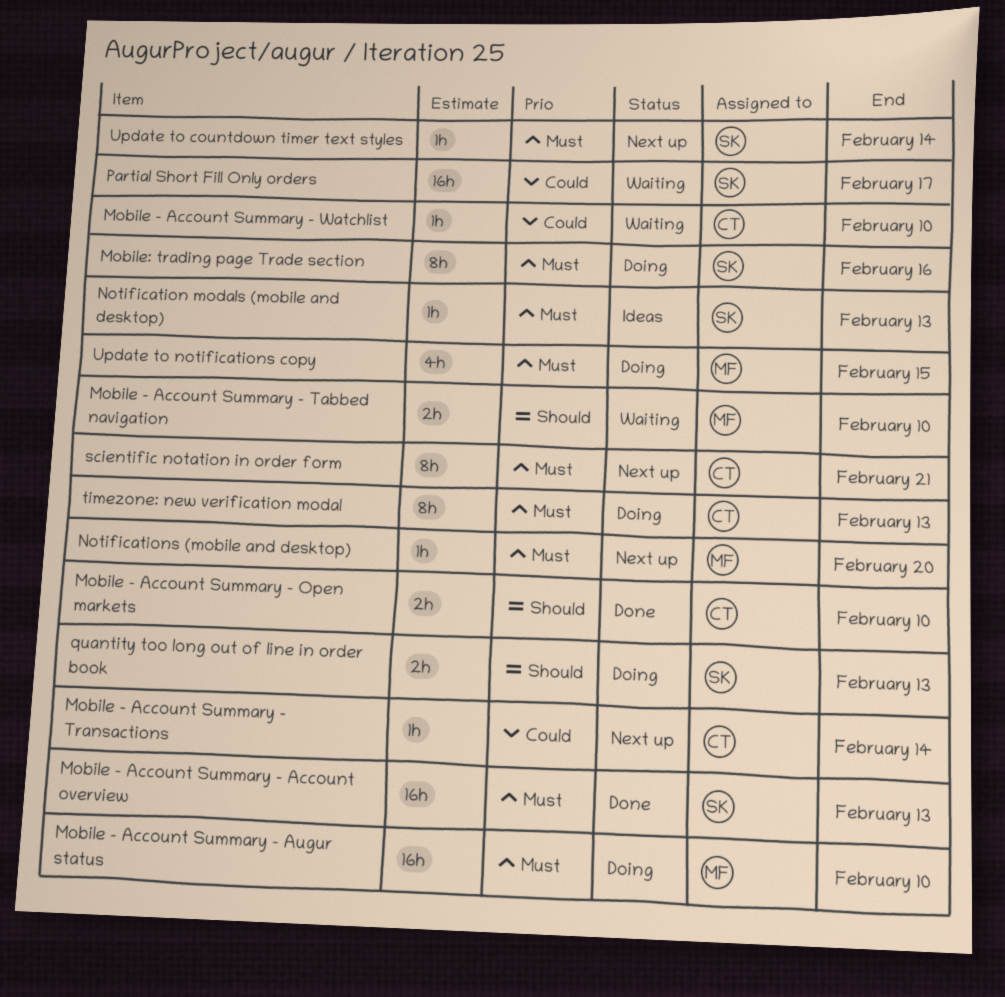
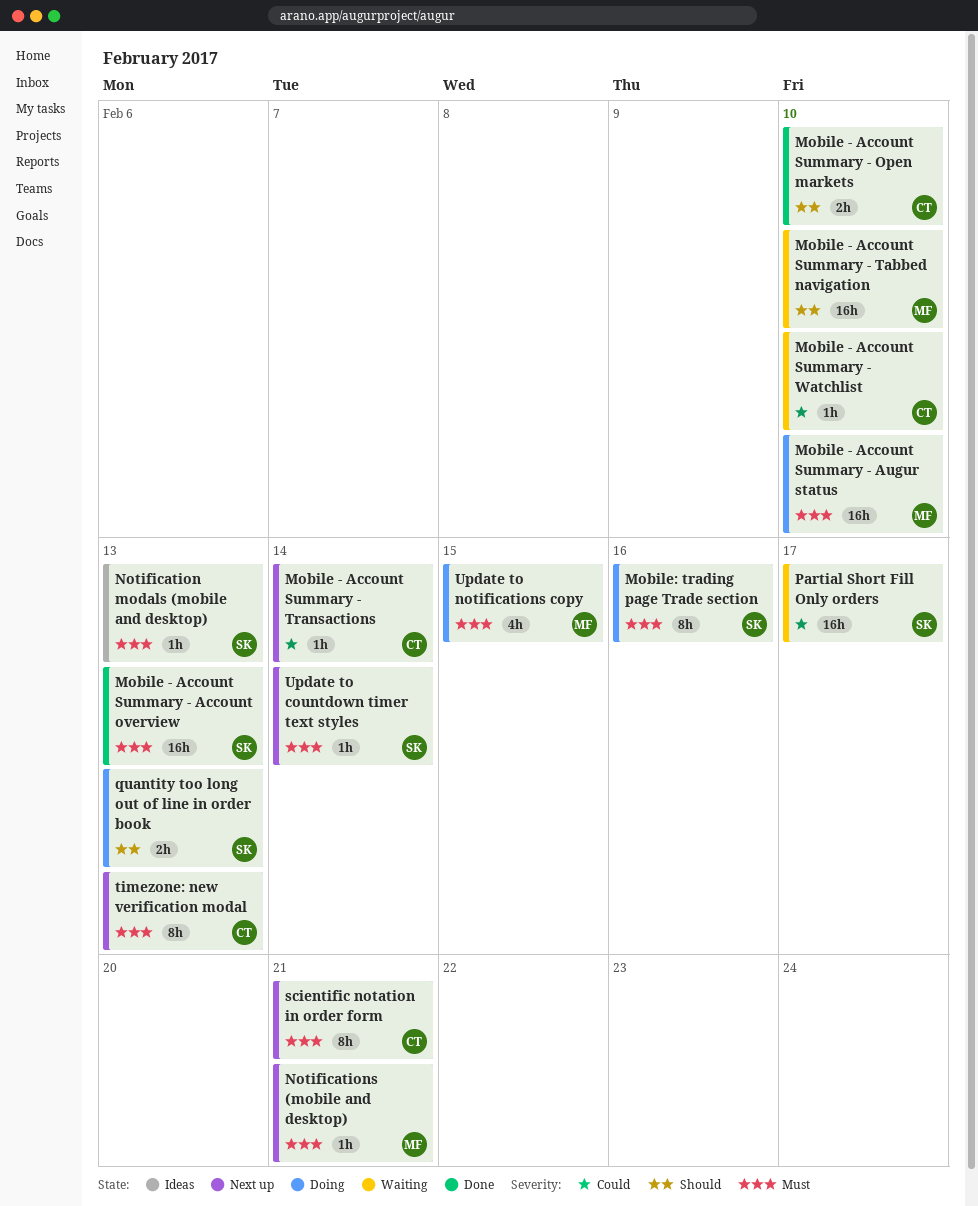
Mobile - Account Summary - Tabbed navigation, estimate: 2h -> 16h
Notifications (mobile and desktop), due: Feb 20 -> Feb 21
timezone: new verification modal, status: Doing -> Next up

